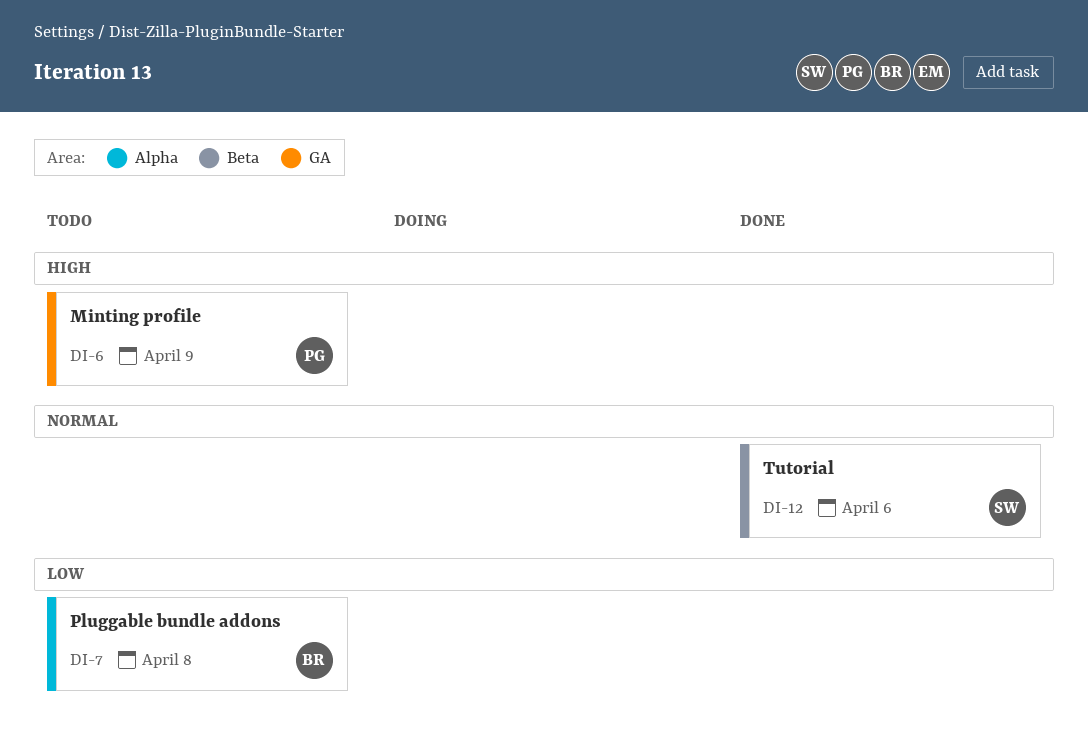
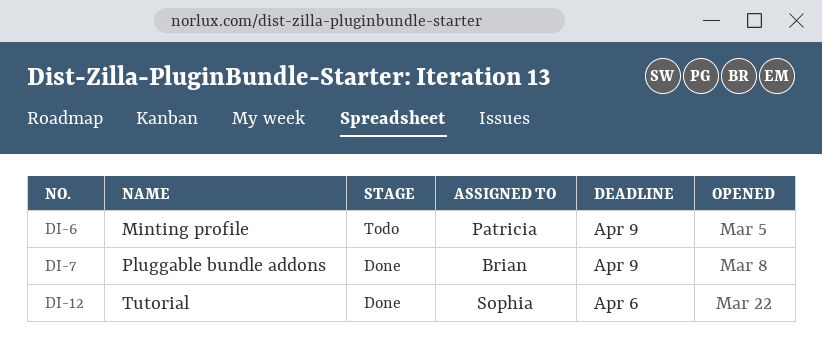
DI-7, status: Todo -> Done
DI-7, due: Apr 8 -> Apr 9

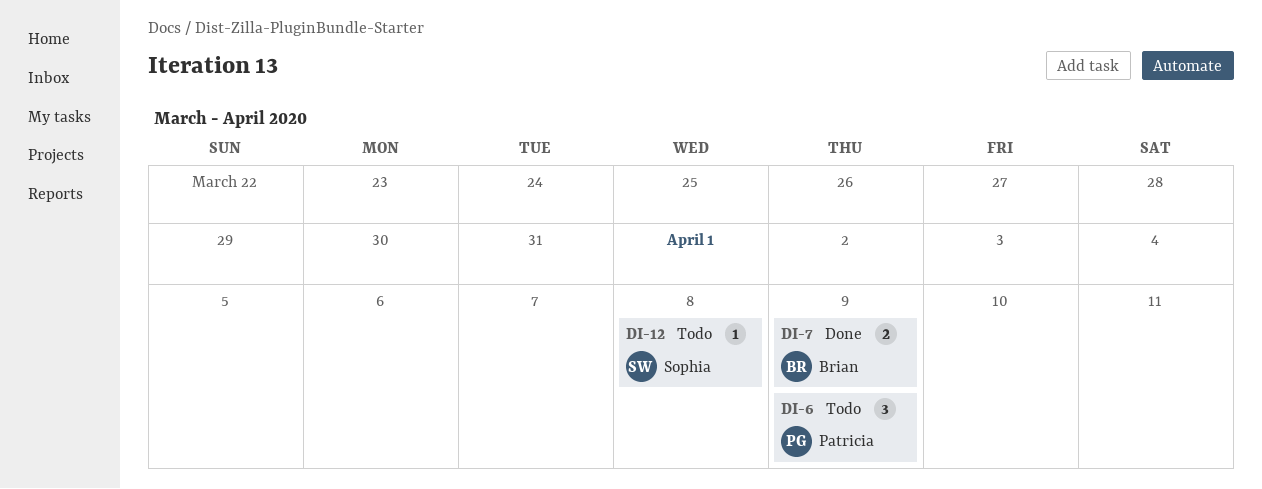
DI-12, status: Done -> Todo
DI-12, due: Apr 6 -> Apr 8

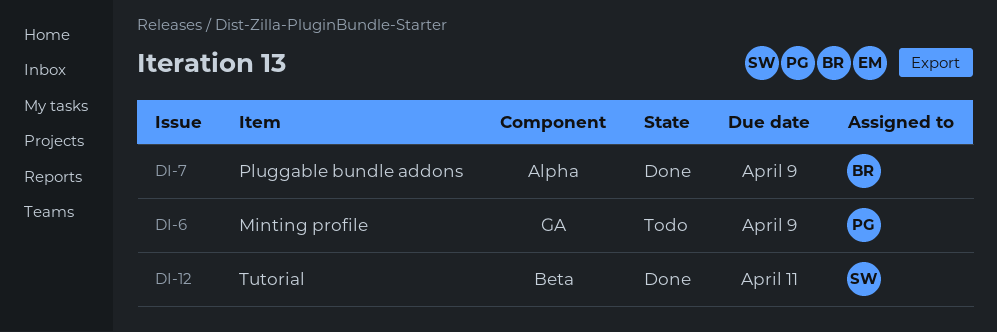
DI-12, status: Todo -> Done
DI-12, due: Apr 8 -> Apr 11

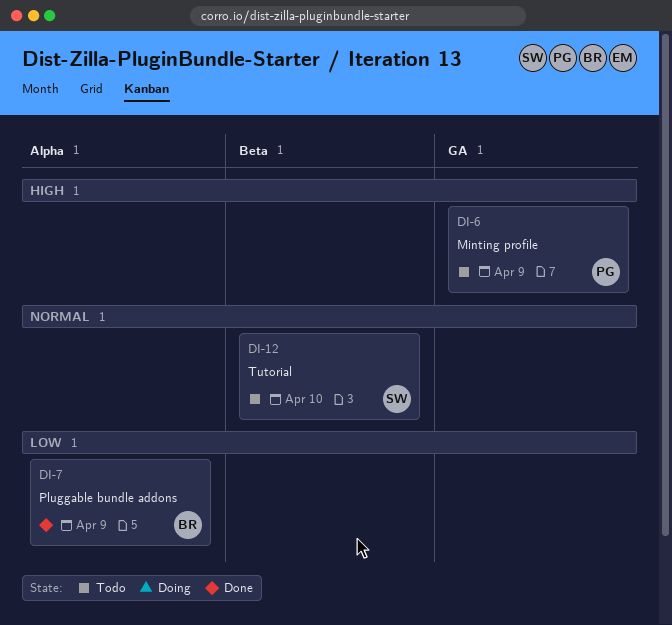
DI-12, status: Done -> Todo
DI-12, due: Apr 11 -> Apr 10

